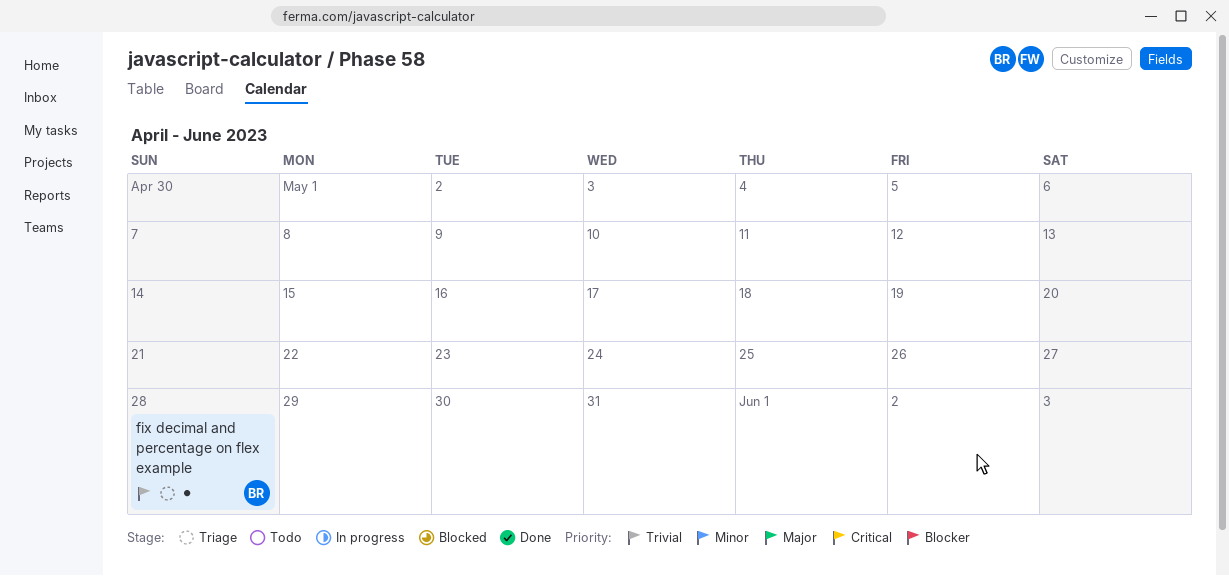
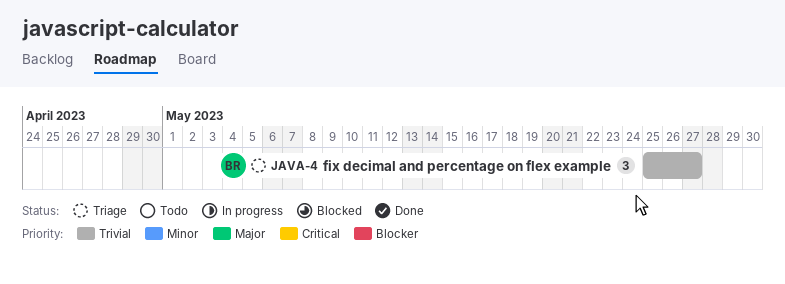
fix decimal and percentage on flex example, estimate: 1 -> 3
fix decimal and percentage on flex example, due: May 28 -> May 27

